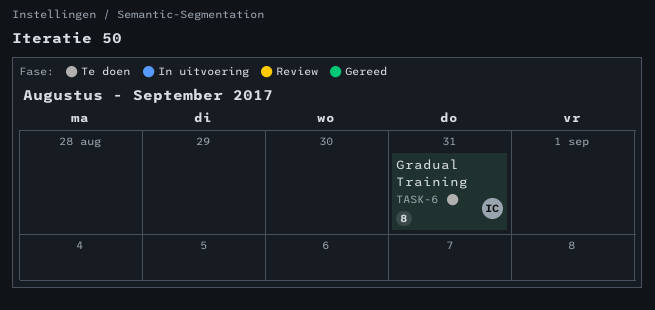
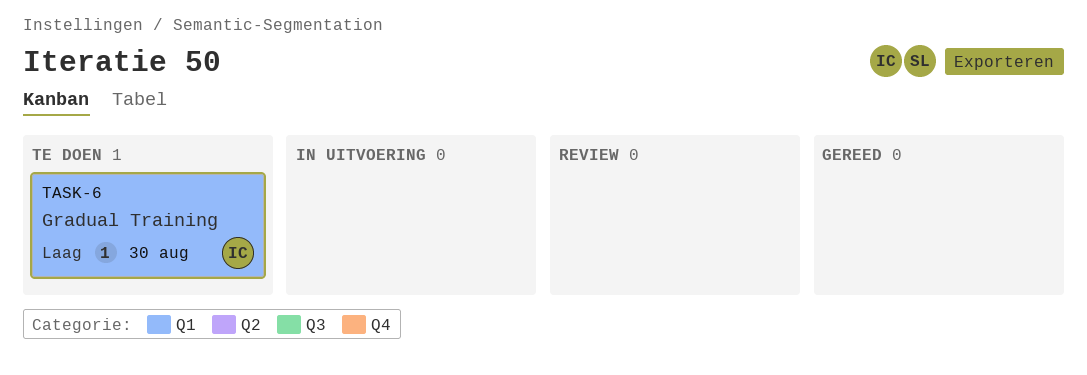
TASK-6, estimate: 8 -> 1
TASK-6, due: Aug 31 -> Aug 30

